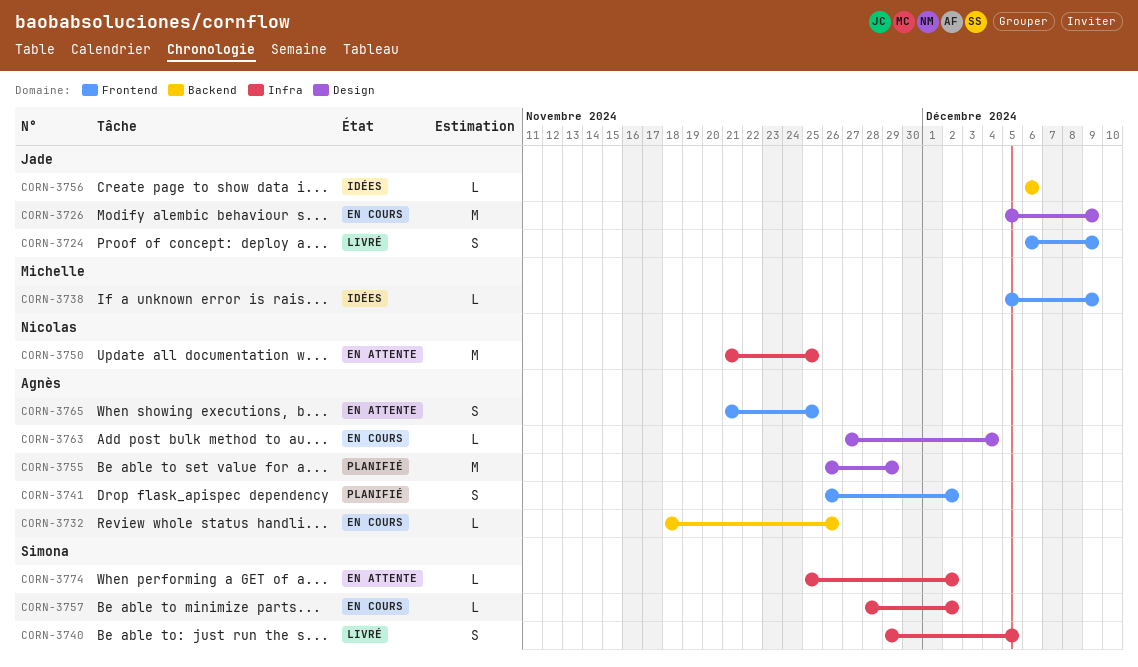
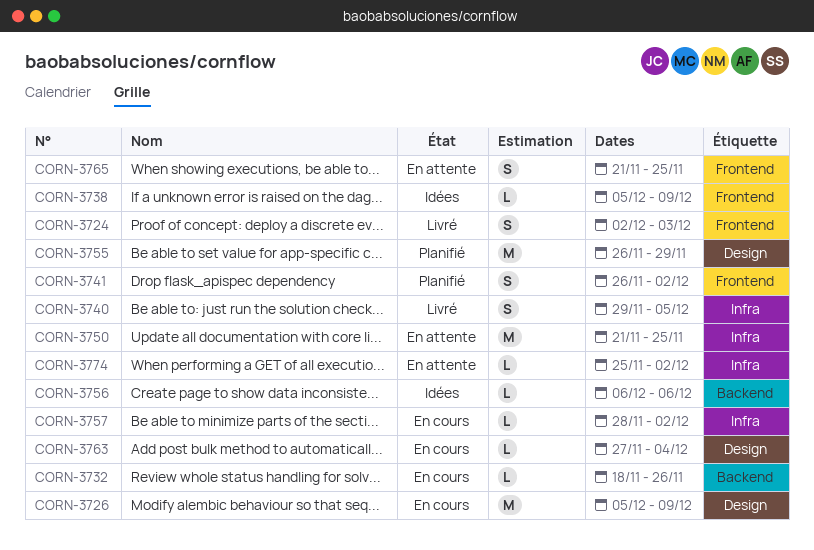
CORN-3724, start: Dec 6 -> Dec 2
CORN-3724, due: Dec 9 -> Dec 3

